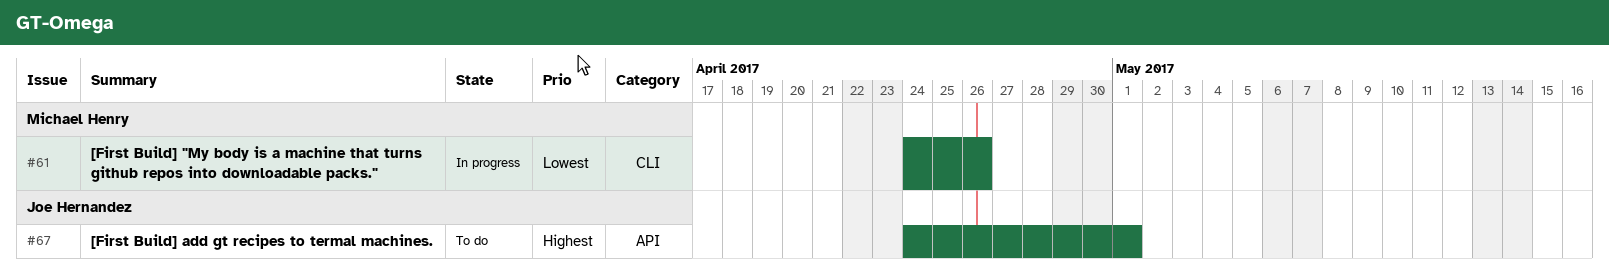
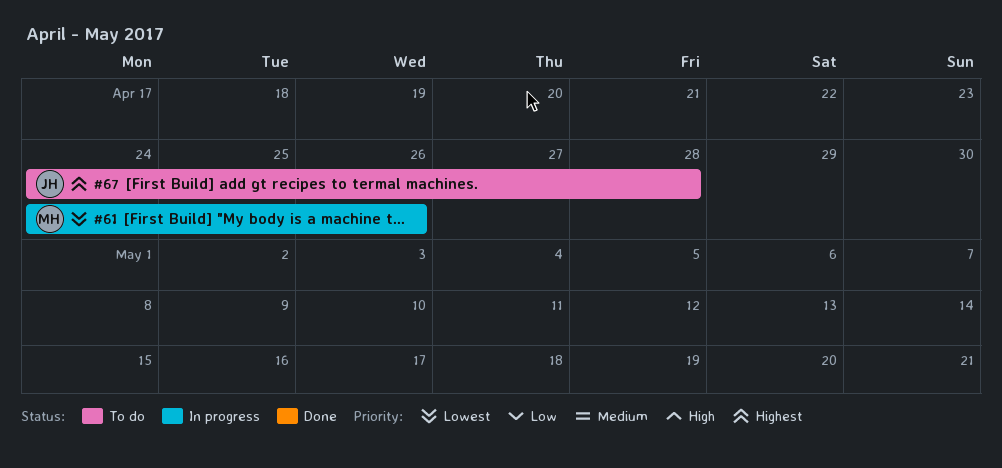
#67, due: May 1 -> Apr 28

